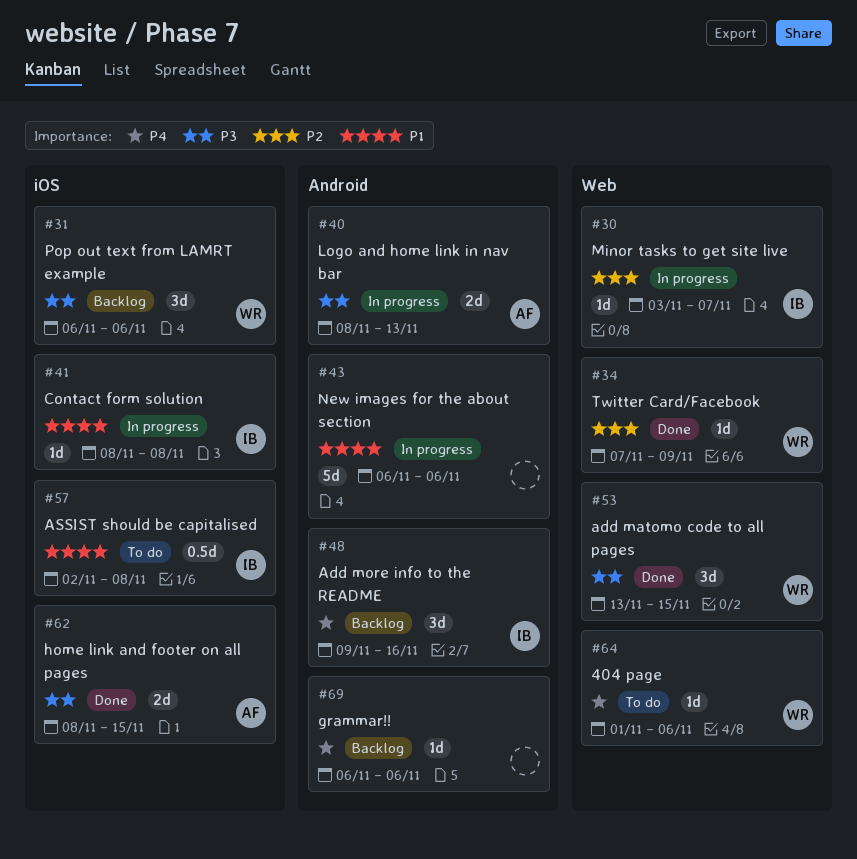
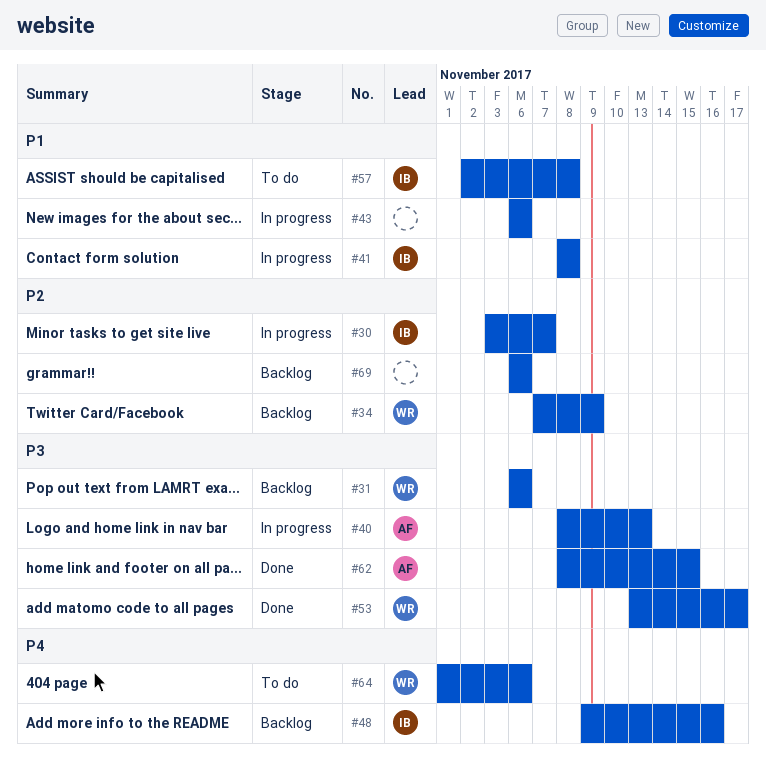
#34, status: Done -> Backlog
#53, due: Nov 15 -> Nov 17
#69, priority: P4 -> P2

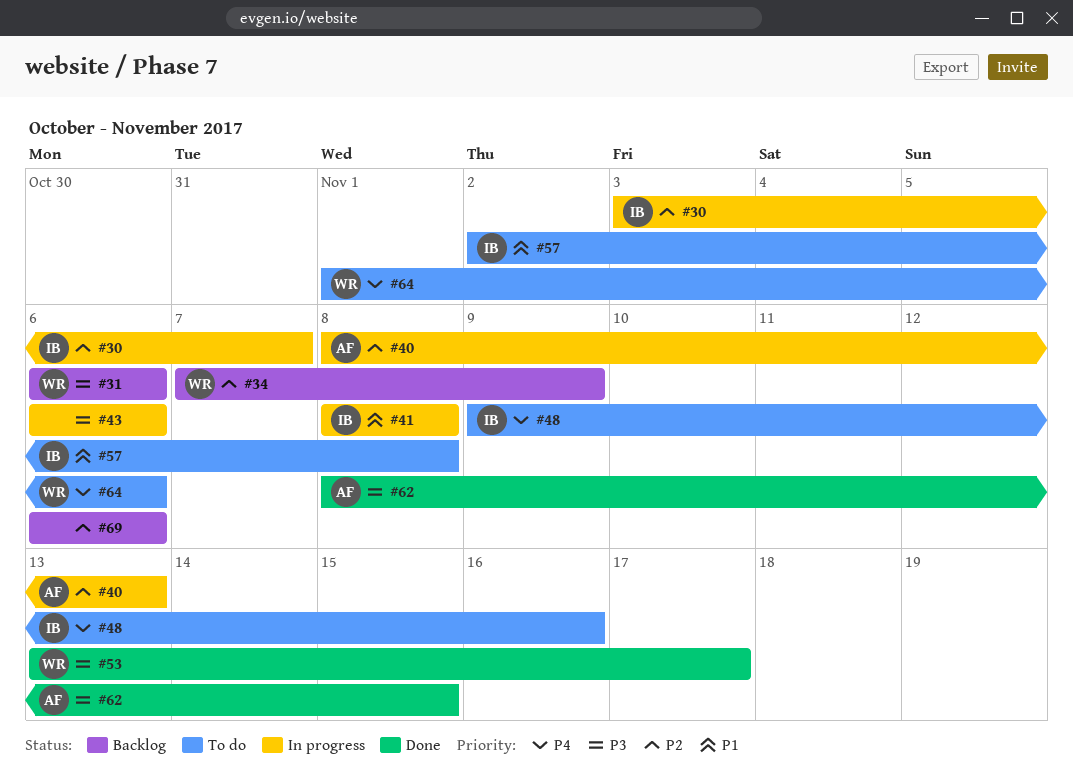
#40, priority: P3 -> P2
#43, priority: P1 -> P3
#48, status: Backlog -> To do

